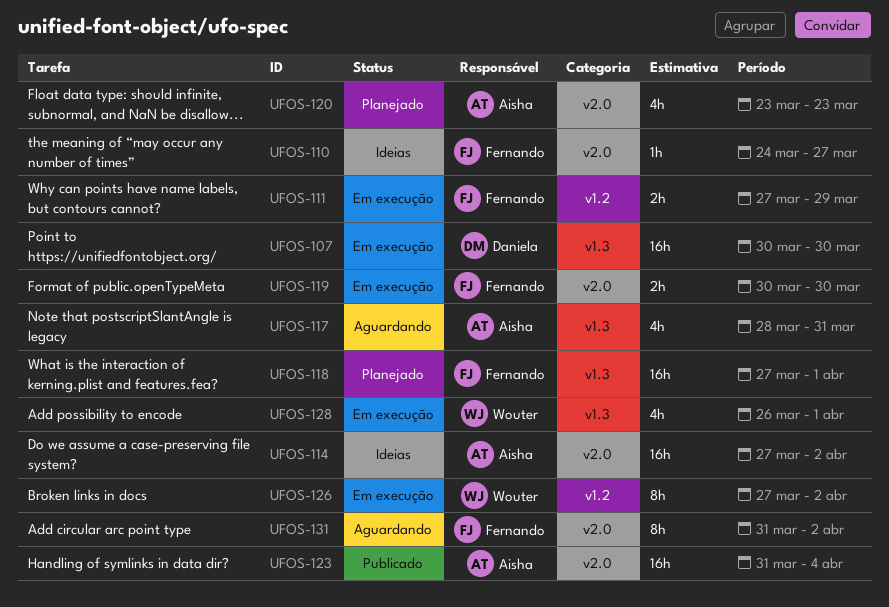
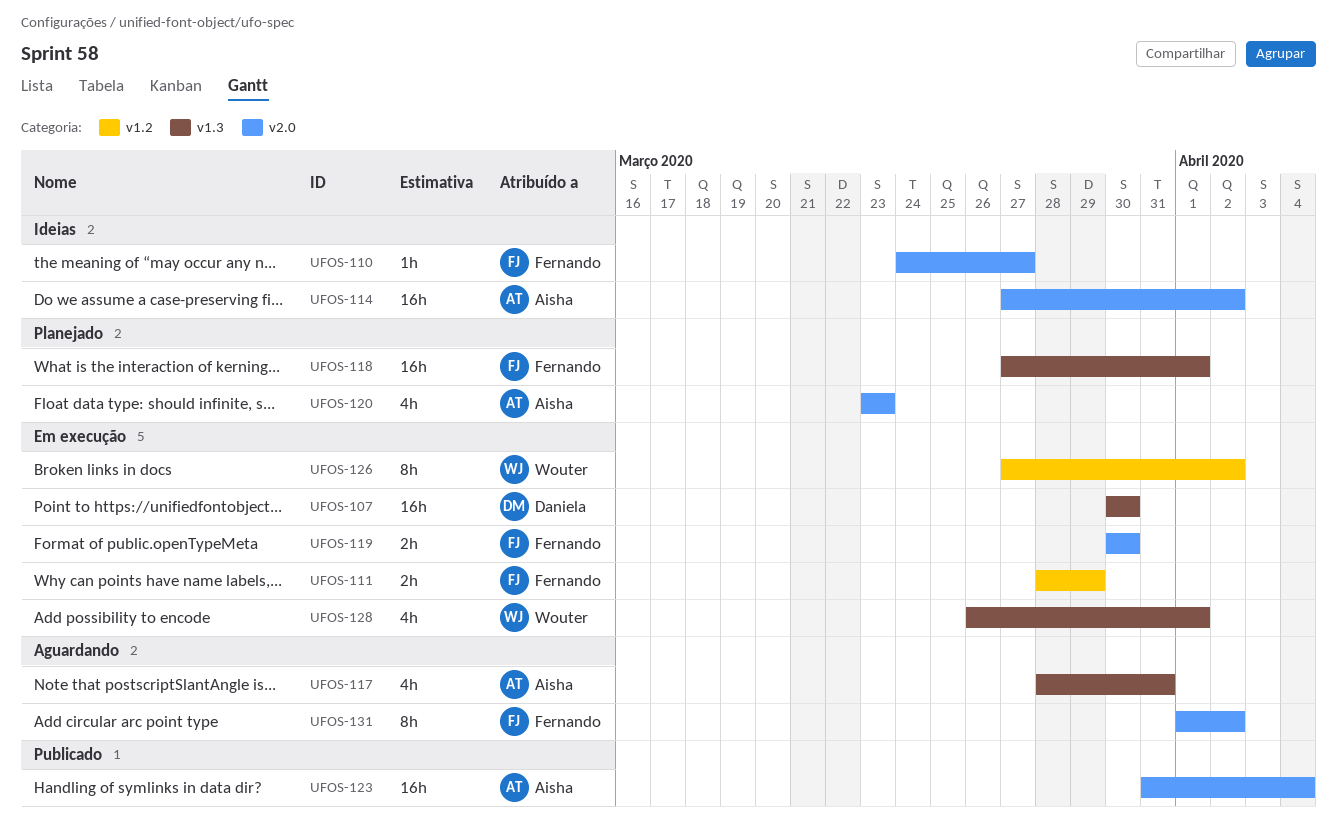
UFOS-111, start: Mar 27 -> Mar 28
UFOS-131, start: Mar 31 -> Apr 1

